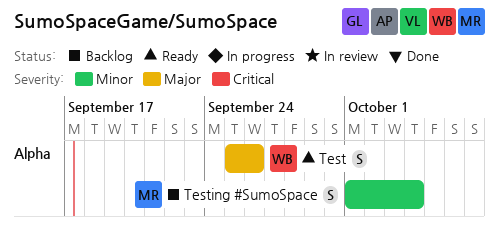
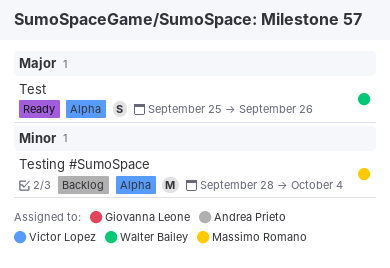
Testing #SumoSpace, estimate: S -> M
Testing #SumoSpace, start: Oct 1 -> Sep 28

